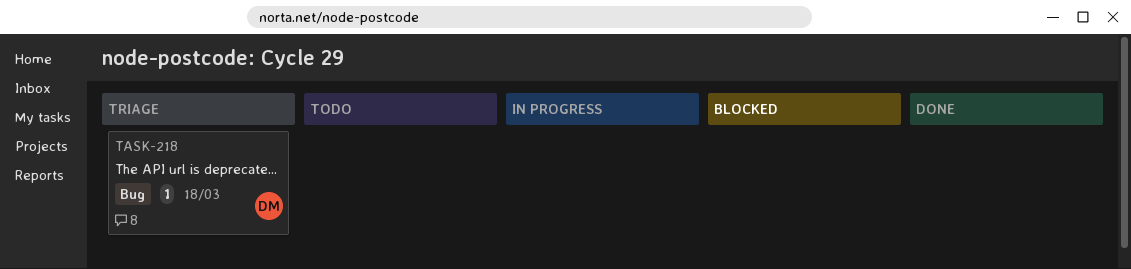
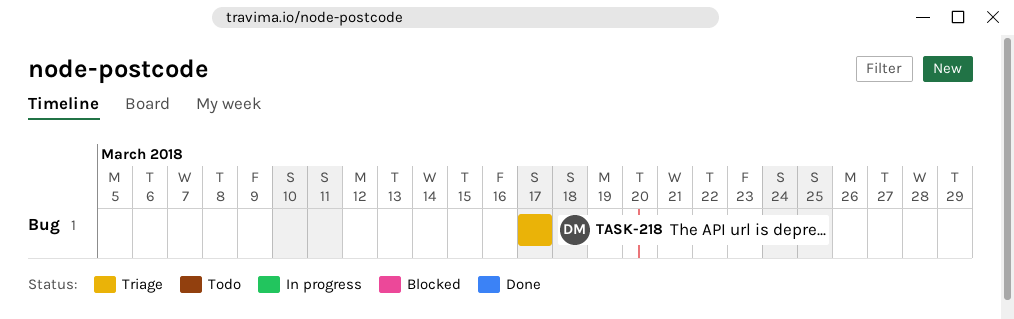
TASK-218, due: Mar 18 -> Mar 17

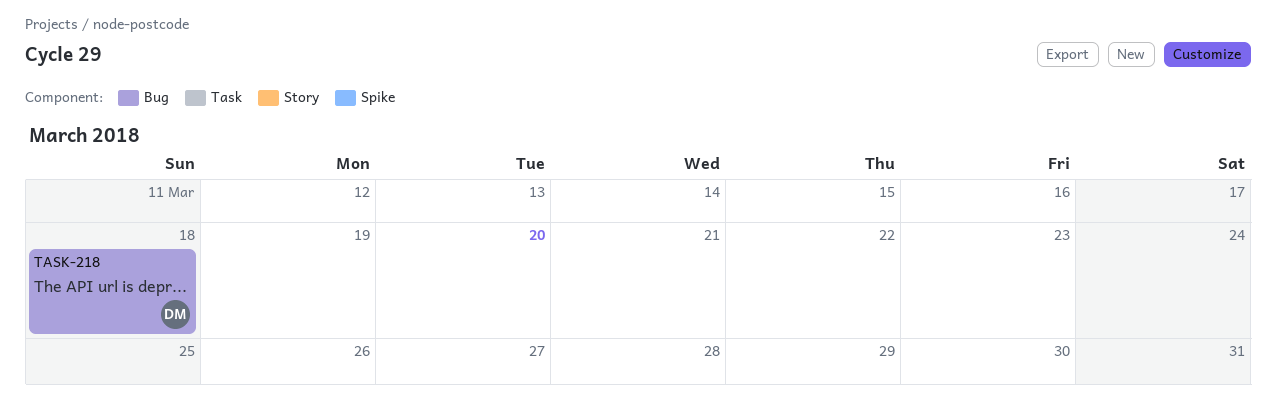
TASK-218, due: Mar 17 -> Mar 18

